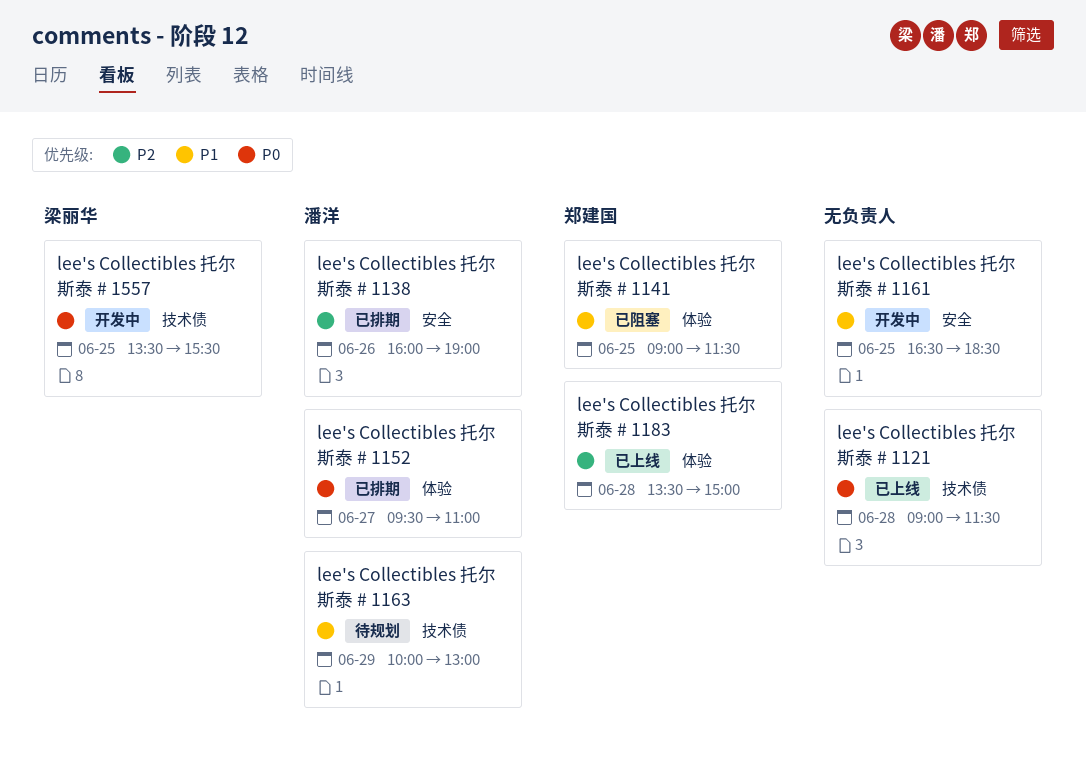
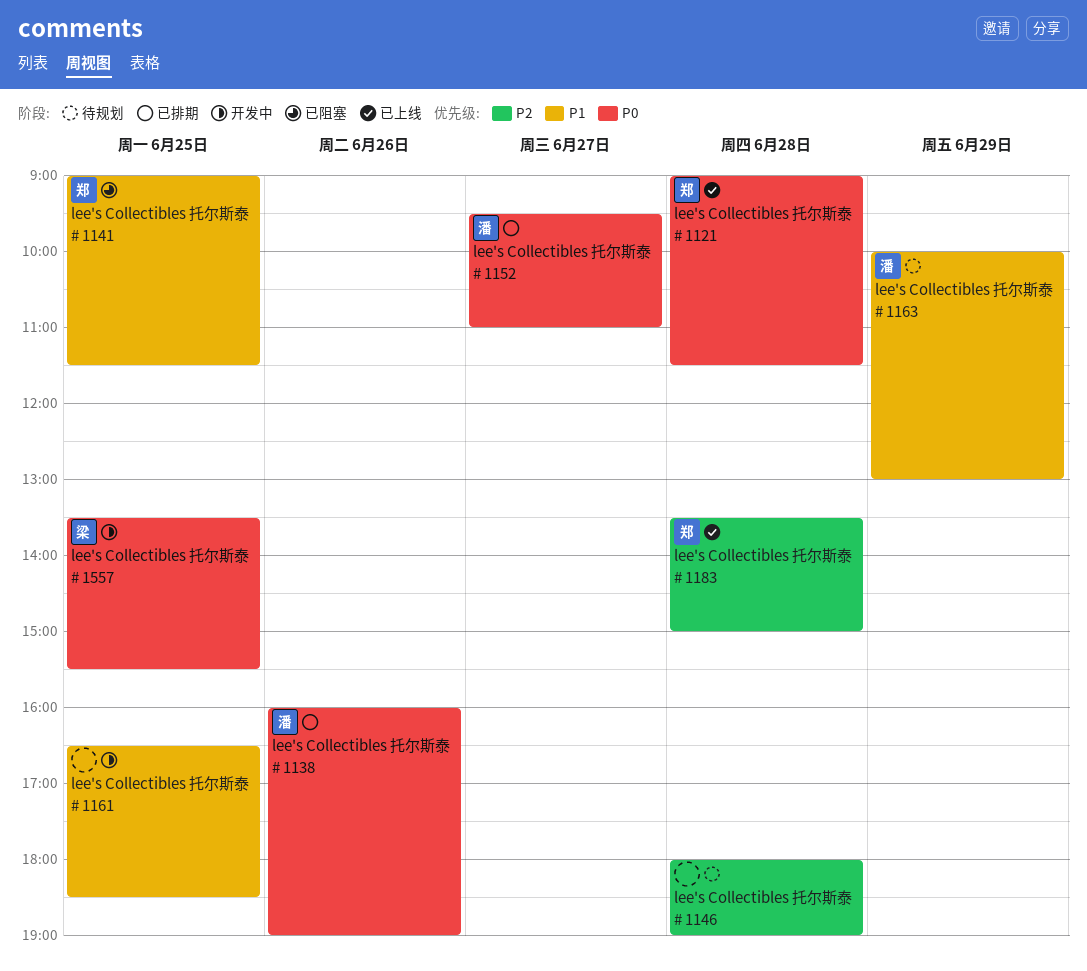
lee's Collectibles 托尔斯泰 # 1121, owner: none -> 郑建国
lee's Collectibles 托尔斯泰 # 1138, priority: P2 -> P0
lee's Collectibles 托尔斯泰 # 1146: none -> present

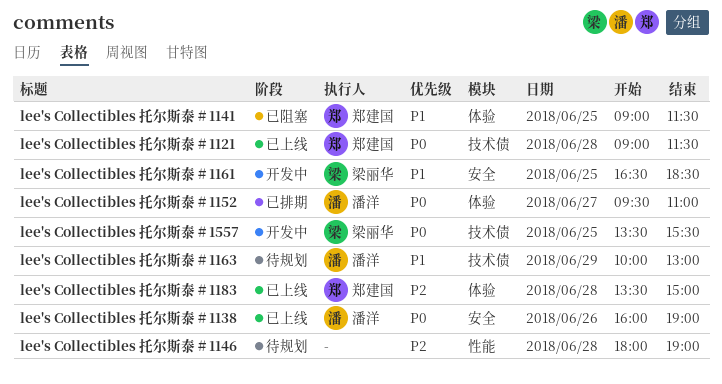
lee's Collectibles 托尔斯泰 # 1138, status: 已排期 -> 已上线
lee's Collectibles 托尔斯泰 # 1161, owner: none -> 梁丽华

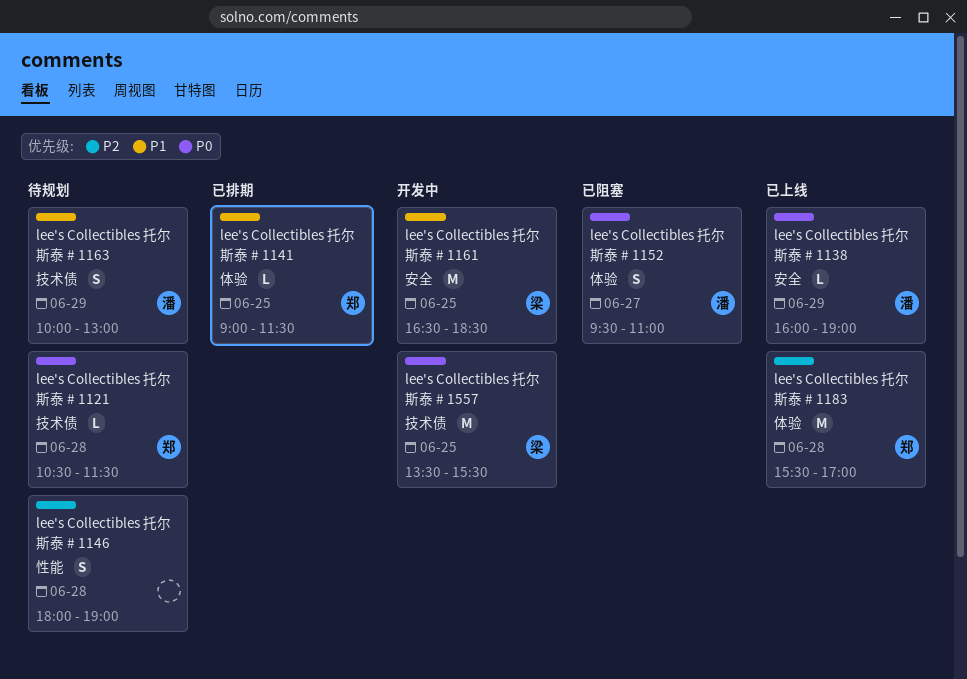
lee's Collectibles 托尔斯泰 # 1121, status: 已上线 -> 待规划
lee's Collectibles 托尔斯泰 # 1121, begins: 09:00 -> 10:30
lee's Collectibles 托尔斯泰 # 1138, day: Jun 26 -> Jun 29
lee's Collectibles 托尔斯泰 # 1141, status: 已阻塞 -> 已排期
lee's Collectibles 托尔斯泰 # 1152, status: 已排期 -> 已阻塞
lee's Collectibles 托尔斯泰 # 1183, begins: 13:30 -> 15:30
lee's Collectibles 托尔斯泰 # 1183, ends: 15:00 -> 17:00

